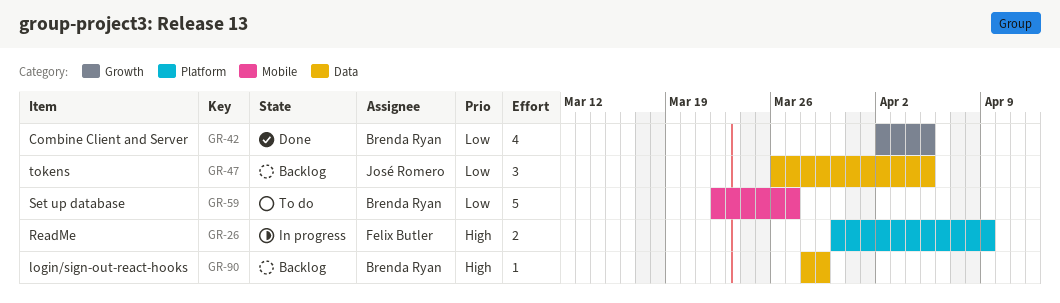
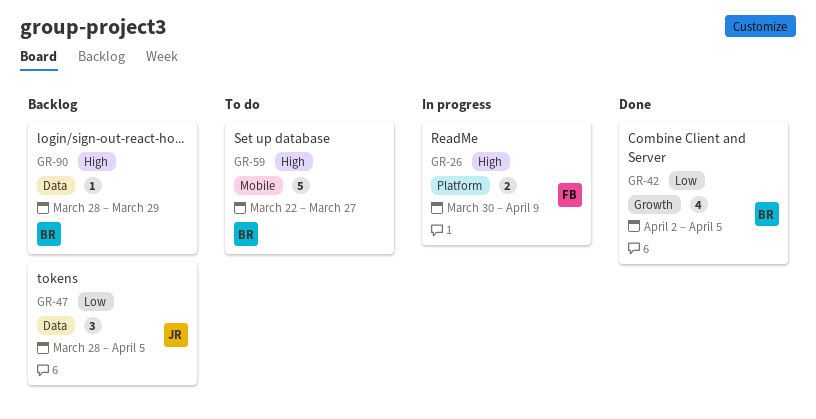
GR-47, start: Mar 26 -> Mar 28
GR-59, priority: Low -> High

